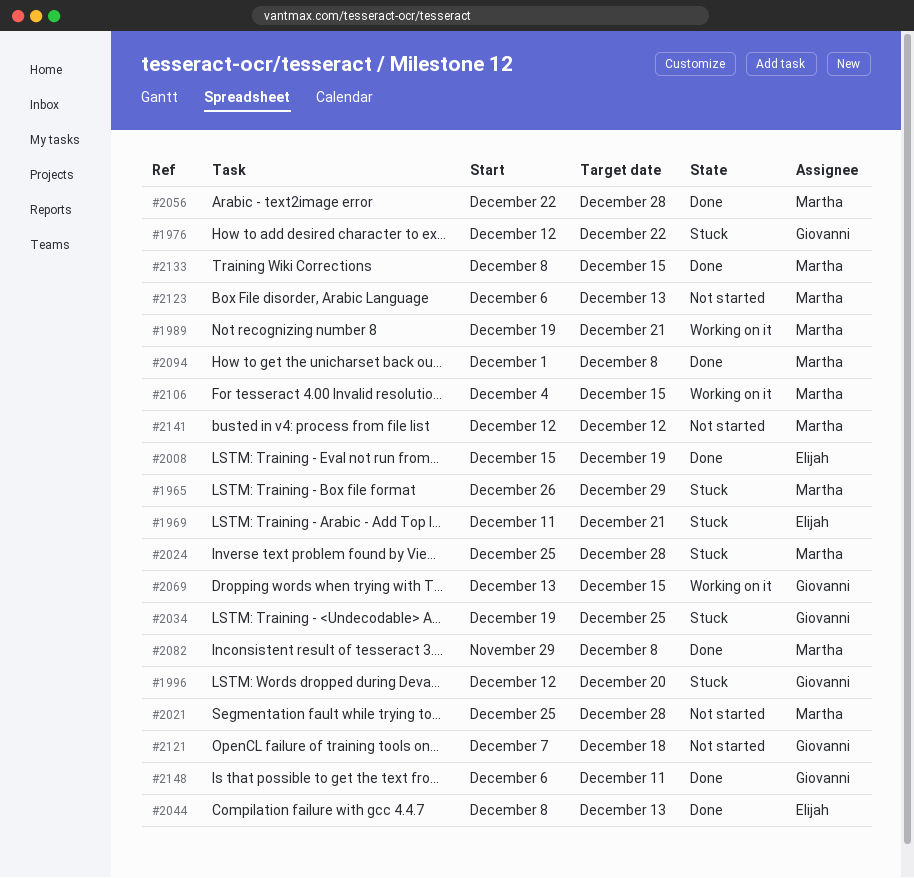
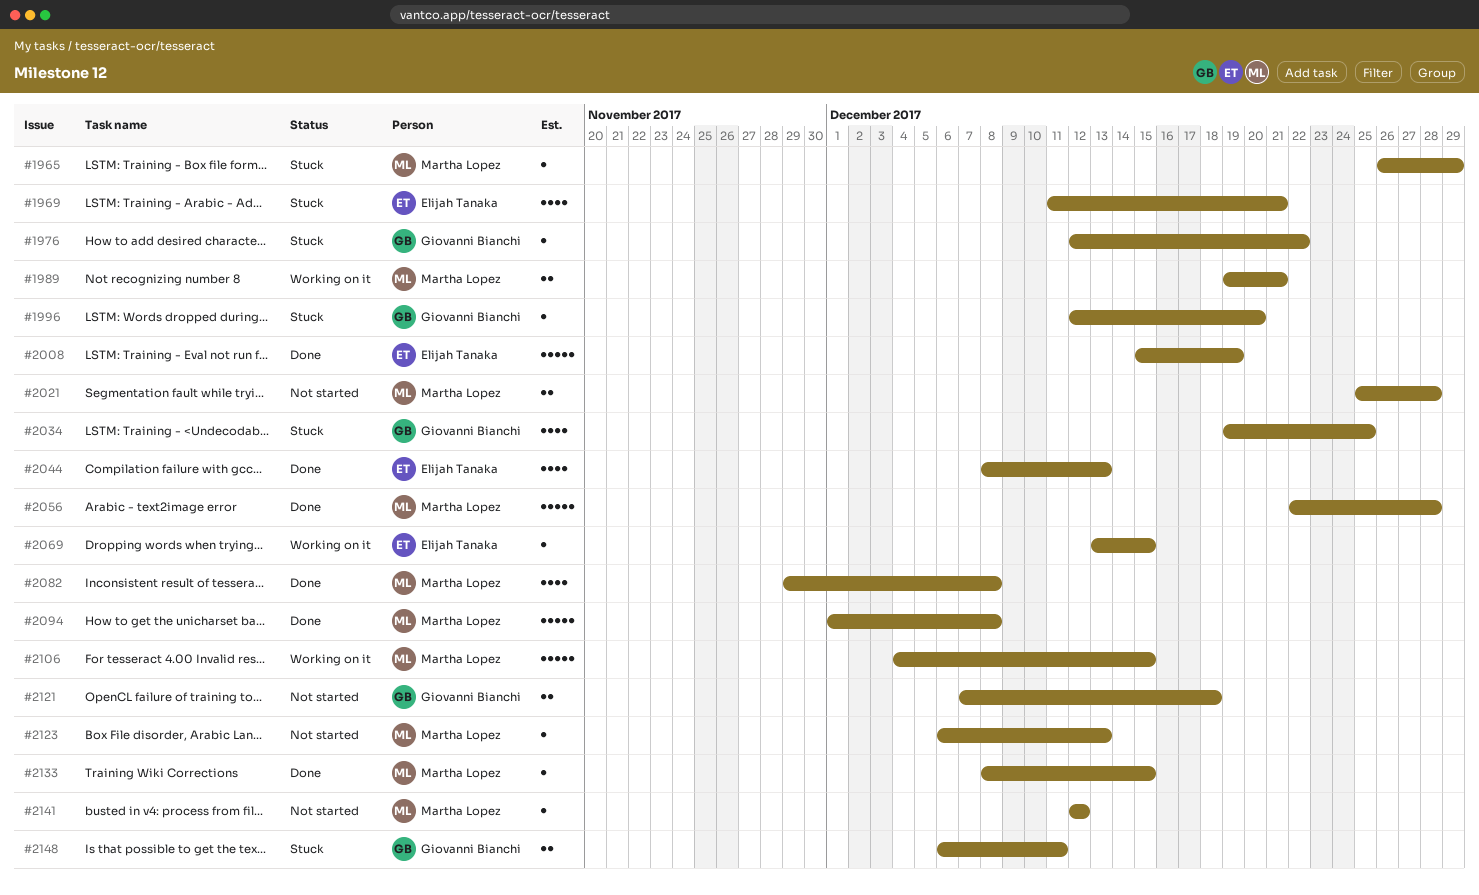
#2024: present -> none
#2069, owner: Giovanni Bianchi -> Elijah Tanaka
#2148, status: Done -> Stuck

